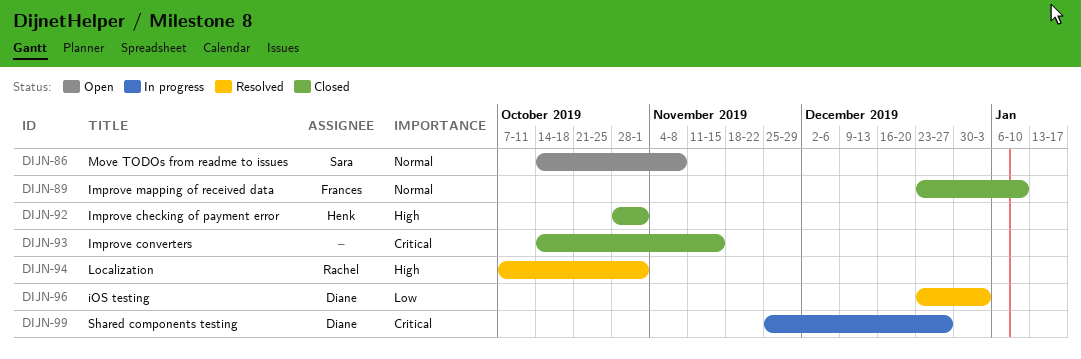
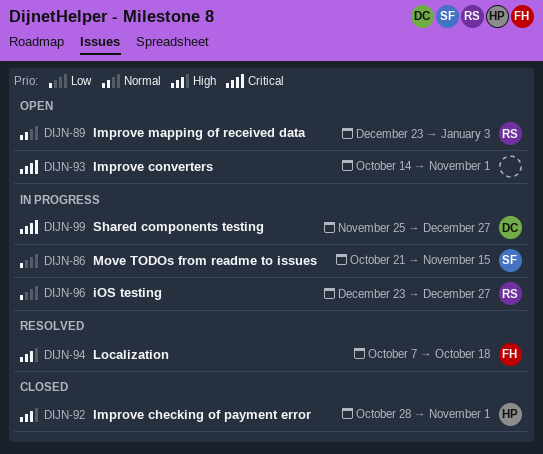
DIJN-86, status: Open -> In progress
DIJN-86, priority: Normal -> Low
DIJN-86, start: Oct 14 -> Oct 21
DIJN-86, due: Nov 8 -> Nov 15
DIJN-89, status: Closed -> Open
DIJN-89, owner: Frances -> Rachel
DIJN-89, due: Jan 10 -> Jan 3
DIJN-93, status: Closed -> Open
DIJN-93, due: Nov 15 -> Nov 1
DIJN-94, owner: Rachel -> Frances
DIJN-94, due: Nov 1 -> Oct 18
DIJN-96, status: Resolved -> In progress
DIJN-96, owner: Diane -> Rachel
DIJN-96, due: Jan 3 -> Dec 27

